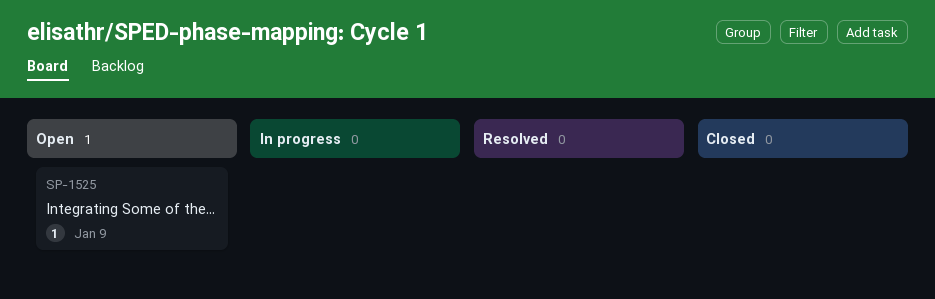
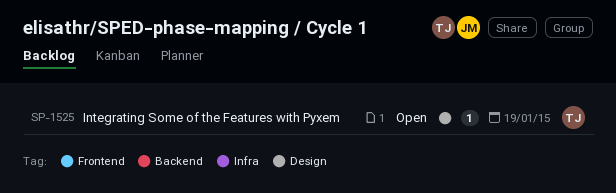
SP-1525, due: Jan 9 -> Jan 19

